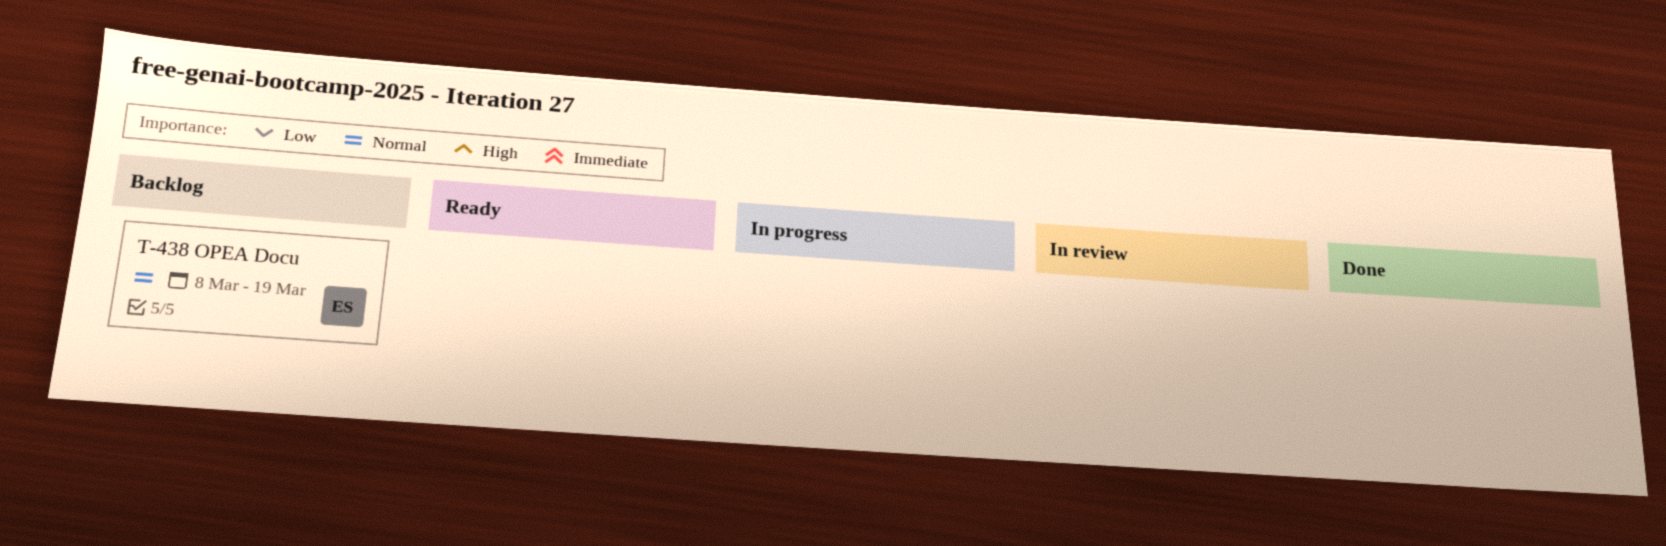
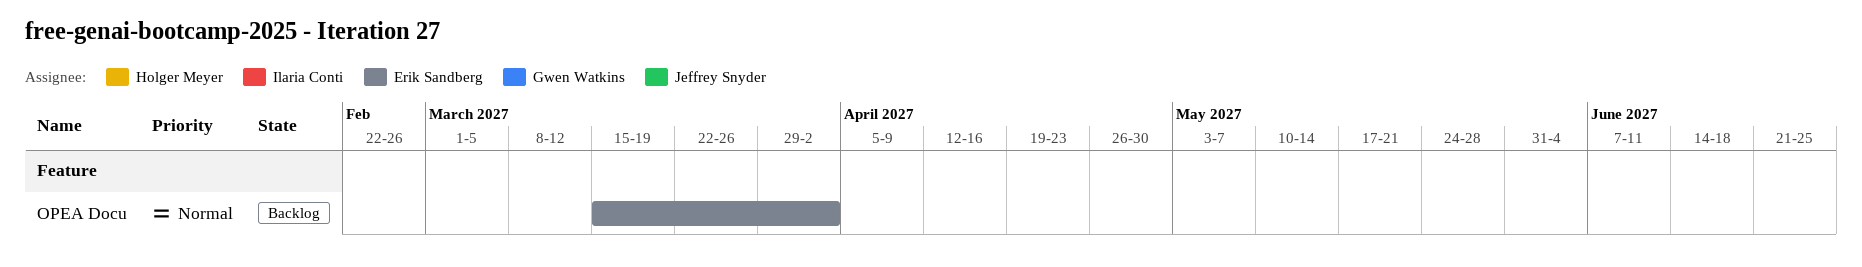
OPEA Docu, start: Mar 8 -> Mar 15
OPEA Docu, due: Mar 19 -> Apr 2

